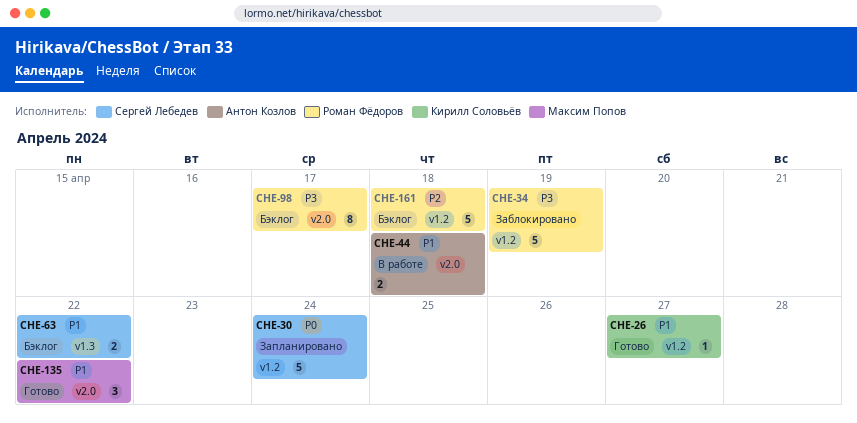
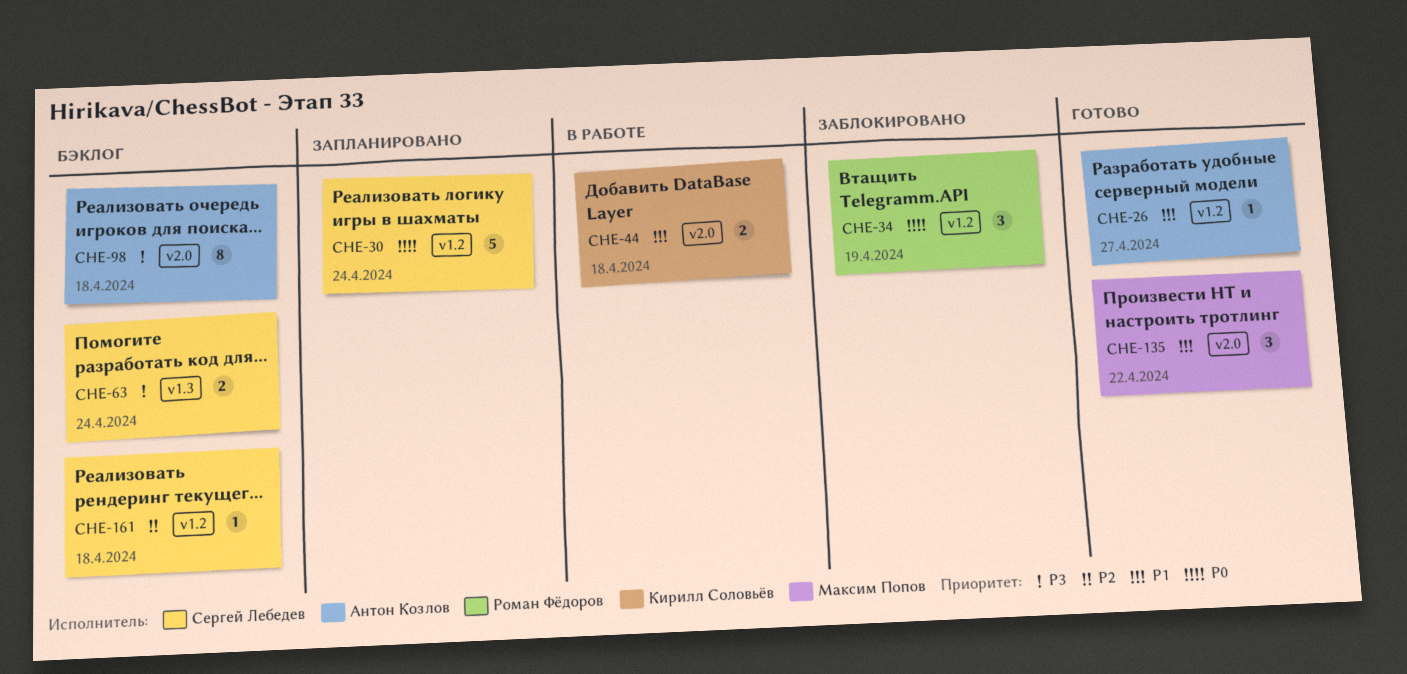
CHE-26, owner: Кирилл Соловьёв -> Антон Козлов
CHE-34, priority: P3 -> P0
CHE-34, estimate: 5 -> 3
CHE-44, owner: Антон Козлов -> Кирилл Соловьёв
CHE-63, priority: P1 -> P3
CHE-63, due: Apr 22 -> Apr 24
CHE-98, owner: Роман Фёдоров -> Антон Козлов
CHE-98, due: Apr 17 -> Apr 18
CHE-161, owner: Роман Фёдоров -> Сергей Лебедев
CHE-161, estimate: 5 -> 1

